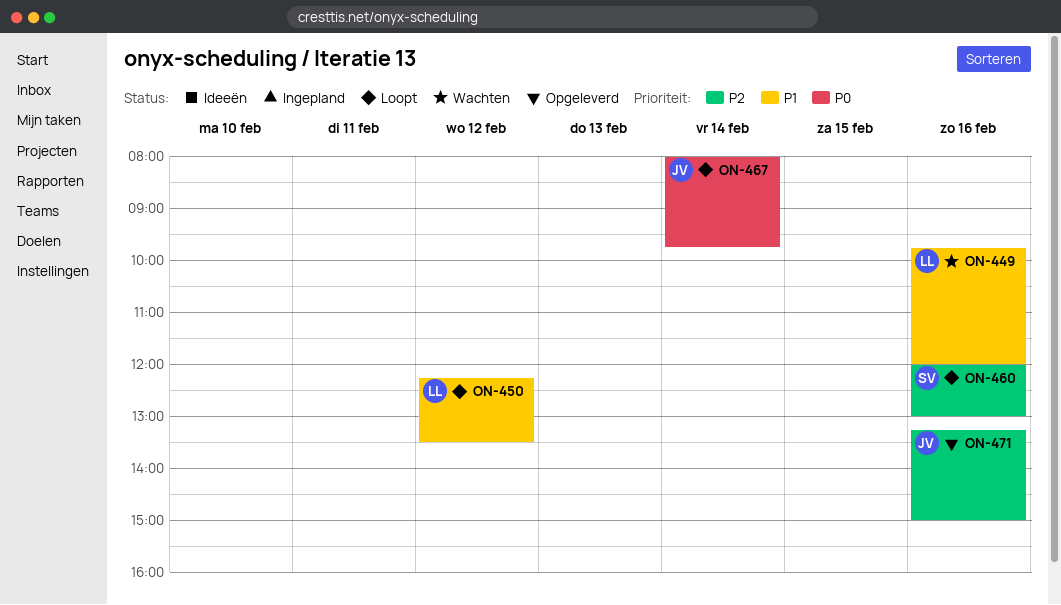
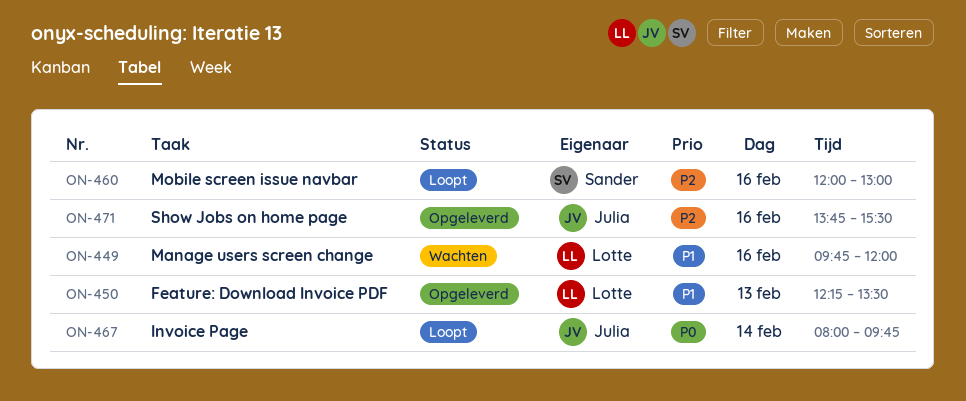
ON-450, status: Loopt -> Opgeleverd
ON-450, day: Feb 12 -> Feb 13
ON-471, begins: 13:15 -> 13:45
ON-471, ends: 15:00 -> 15:30

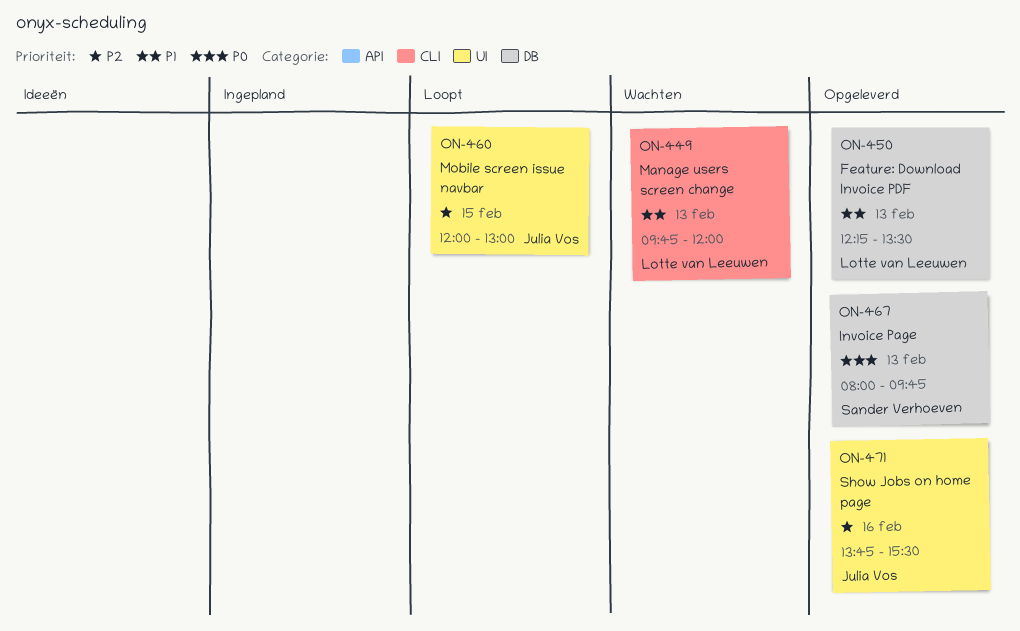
ON-449, day: Feb 16 -> Feb 13
ON-460, owner: Sander Verhoeven -> Julia Vos
ON-460, day: Feb 16 -> Feb 15
ON-467, status: Loopt -> Opgeleverd
ON-467, owner: Julia Vos -> Sander Verhoeven
ON-467, day: Feb 14 -> Feb 13

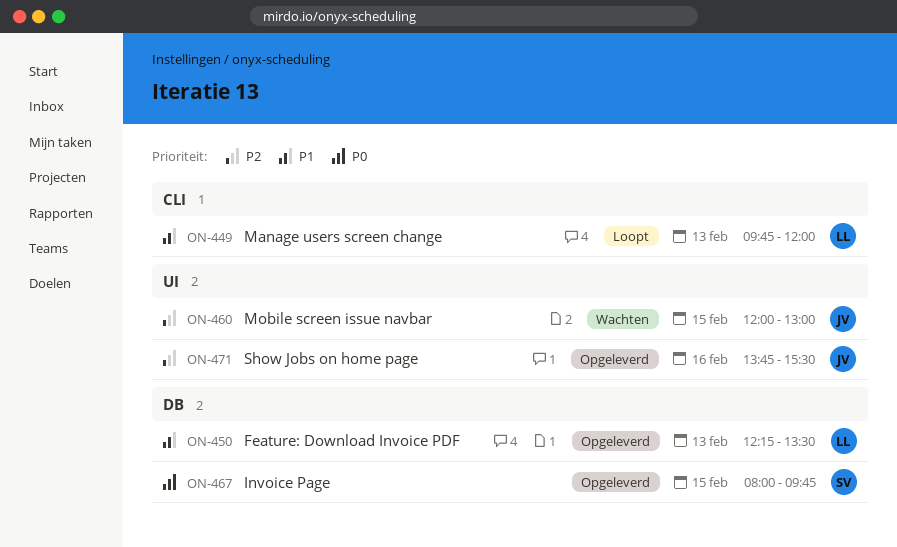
ON-449, status: Wachten -> Loopt
ON-460, status: Loopt -> Wachten
ON-467, day: Feb 13 -> Feb 15

